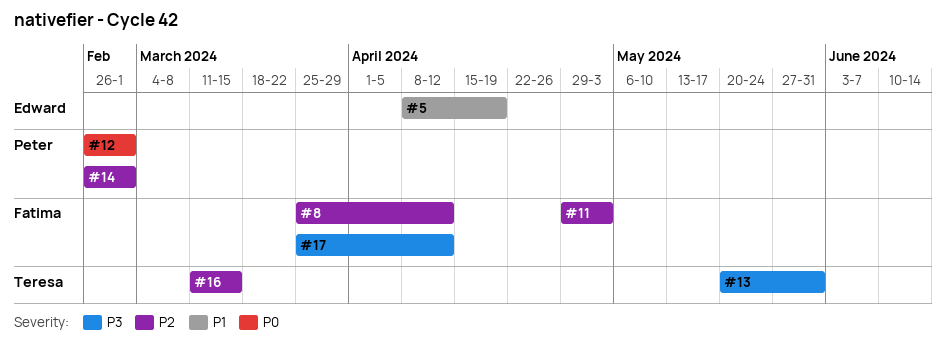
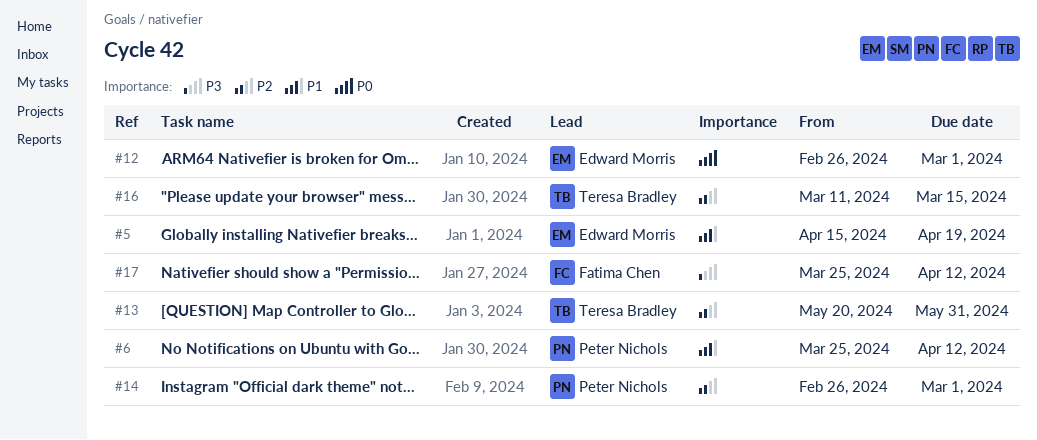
#5, start: Apr 8 -> Apr 15
#6: none -> present
#8: present -> none
#11: present -> none
#12, owner: Peter Nichols -> Edward Morris
#13, priority: P3 -> P2

